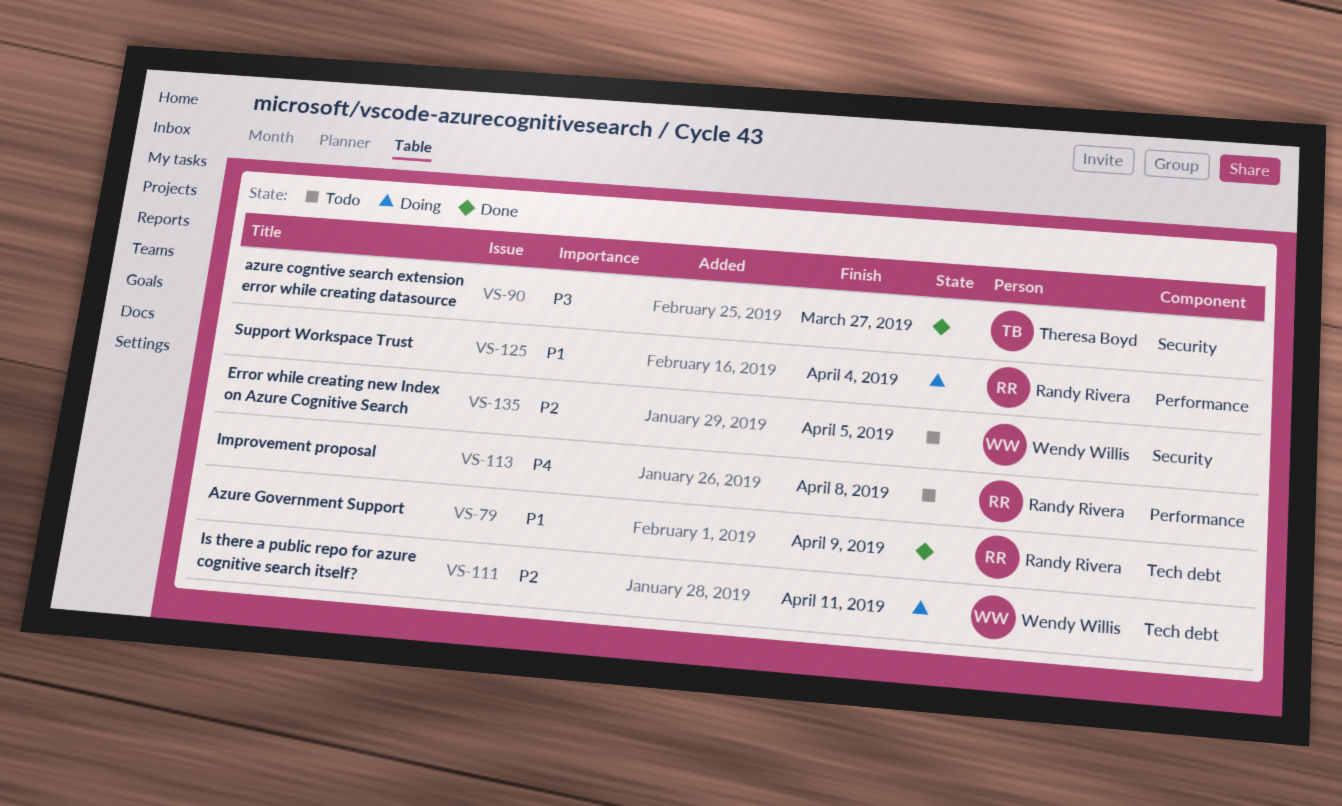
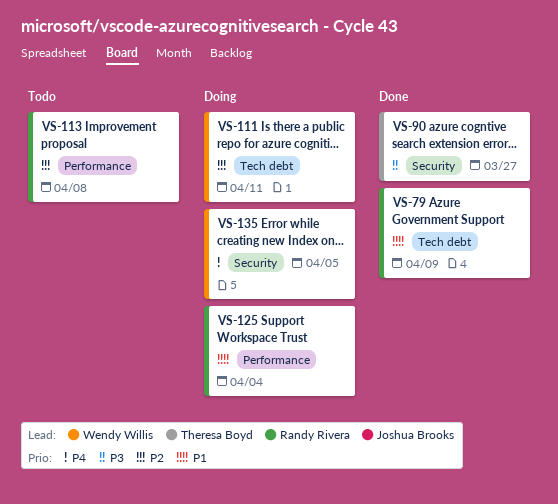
VS-113, priority: P4 -> P2
VS-135, status: Todo -> Doing
VS-135, priority: P2 -> P4

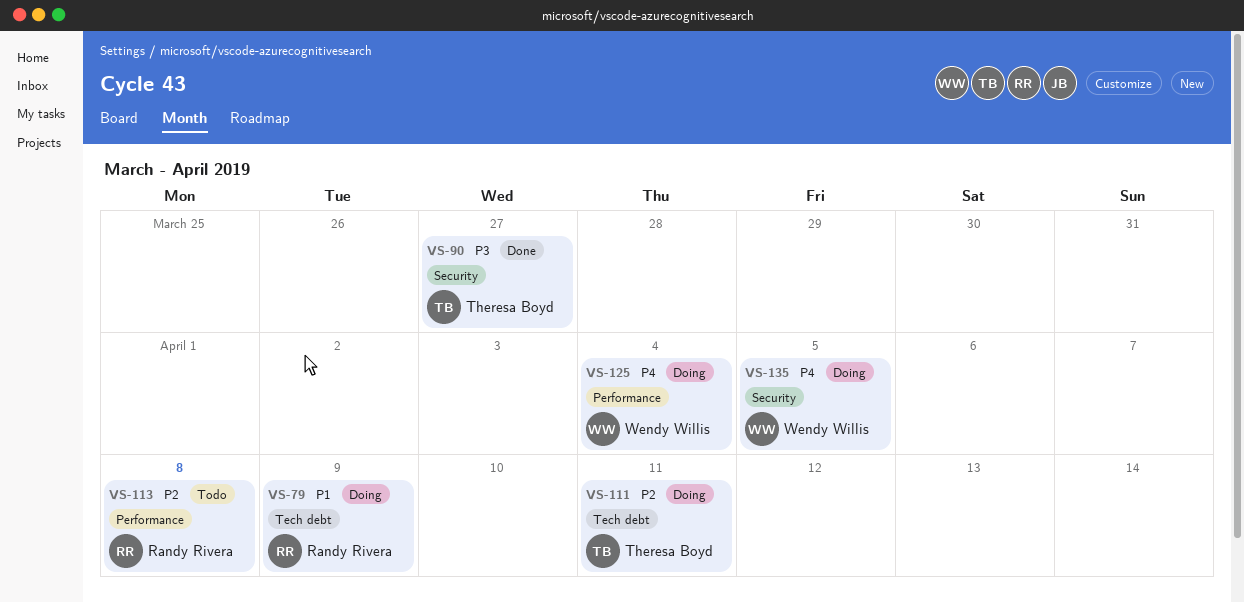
VS-79, status: Done -> Doing
VS-111, owner: Wendy Willis -> Theresa Boyd
VS-125, owner: Randy Rivera -> Wendy Willis
VS-125, priority: P1 -> P4

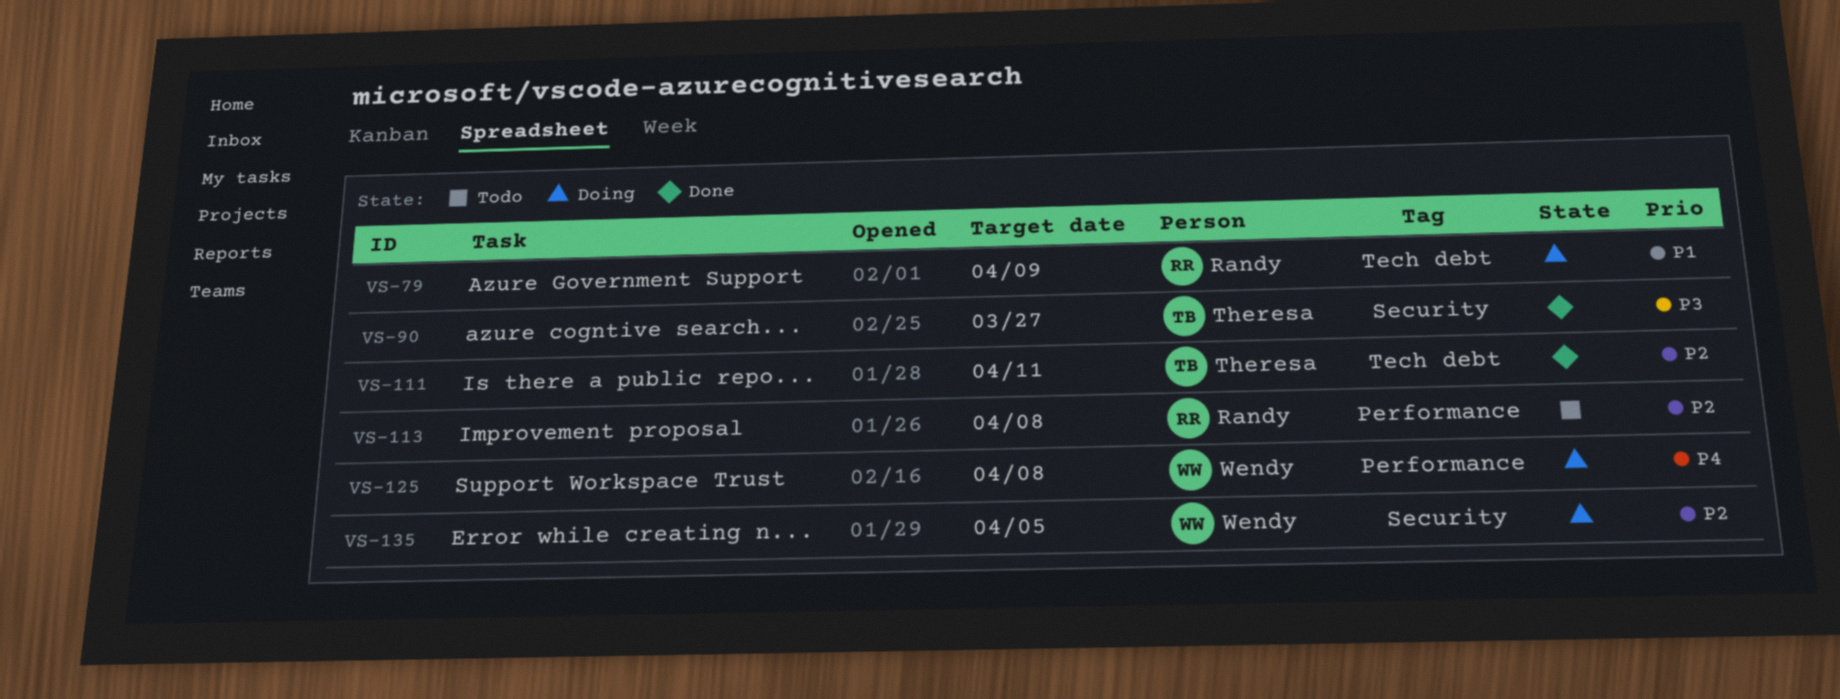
VS-111, status: Doing -> Done
VS-125, due: Apr 4 -> Apr 8
VS-135, priority: P4 -> P2

